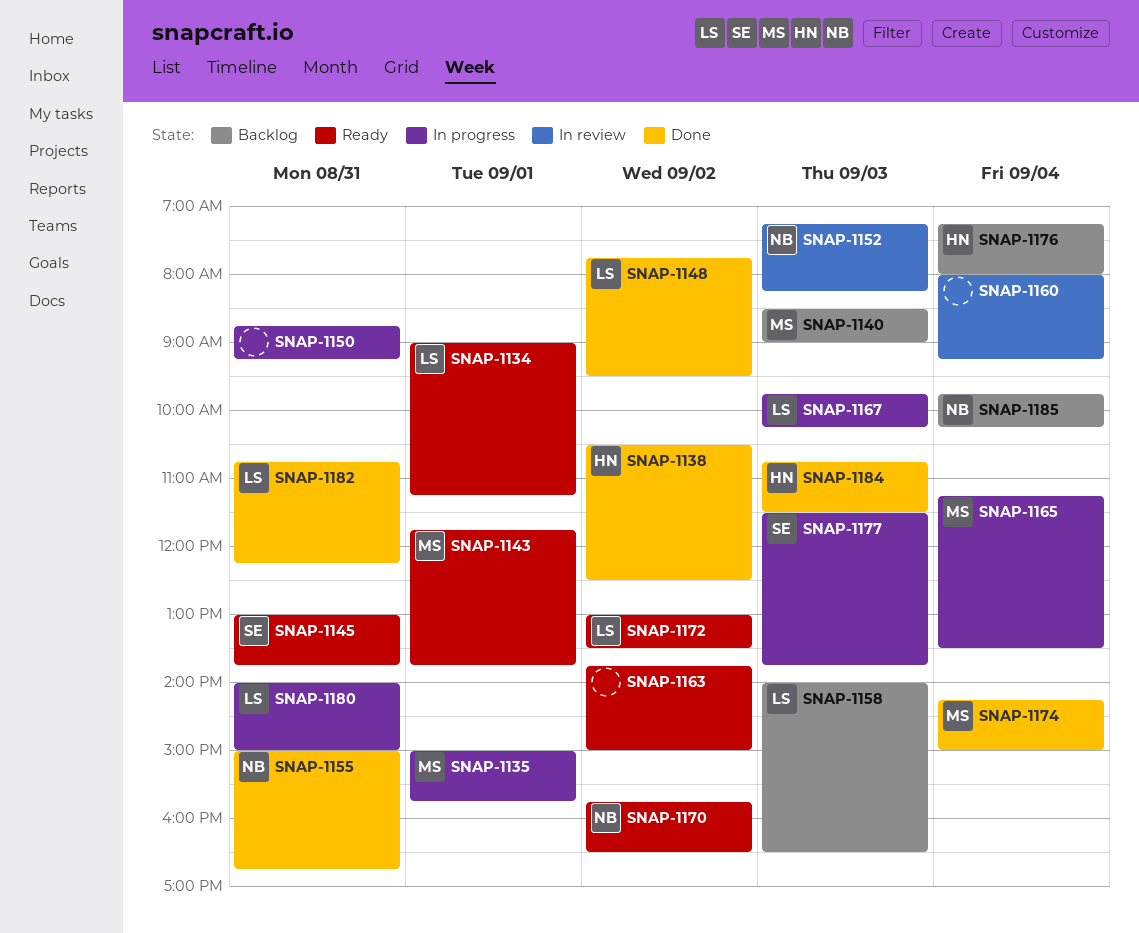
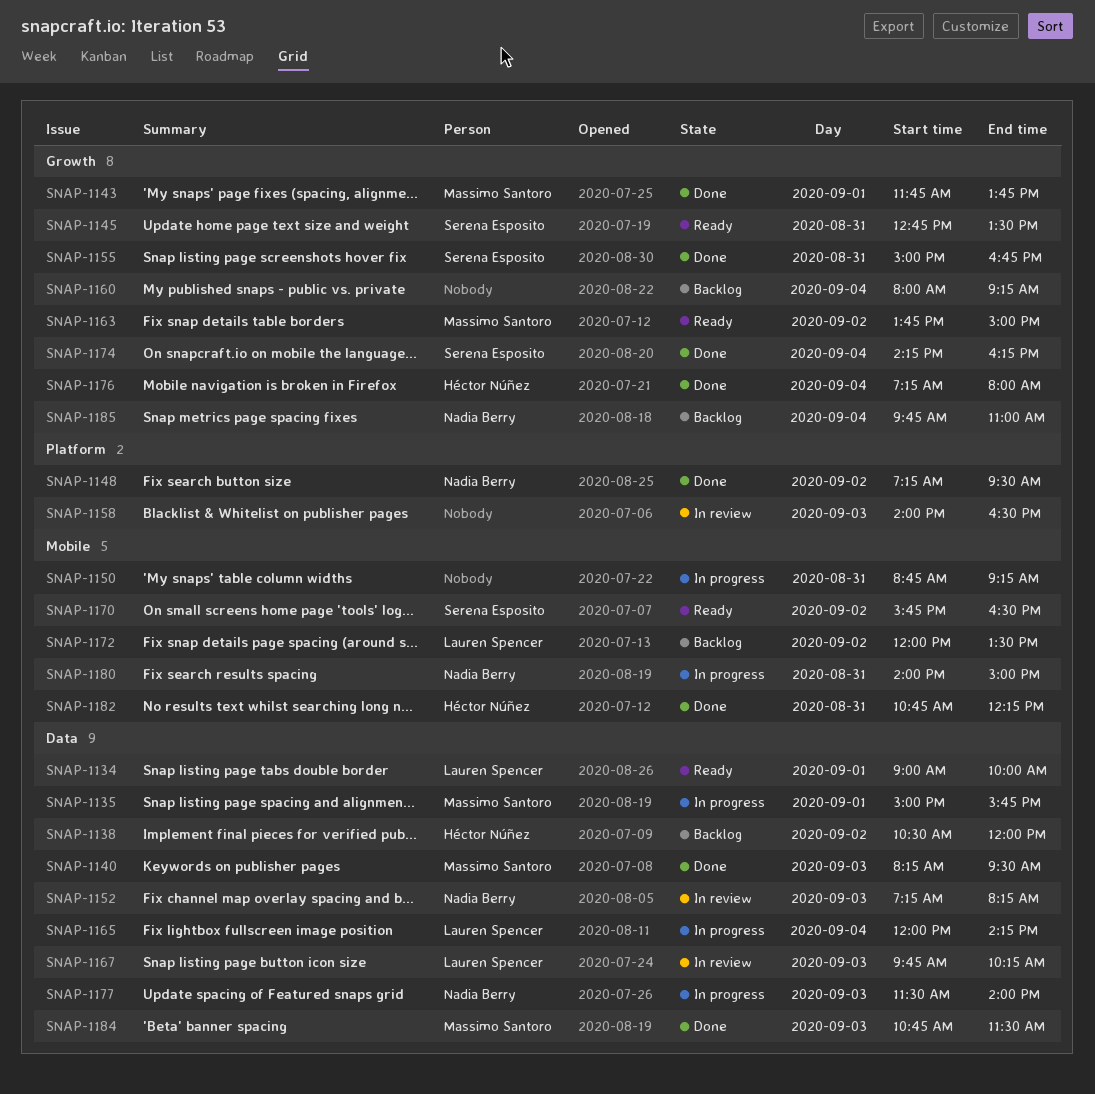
SNAP-1134, ends: 11:15 -> 10:00
SNAP-1138, status: Done -> Backlog
SNAP-1138, ends: 12:30 -> 12:00
SNAP-1140, status: Backlog -> Done
SNAP-1140, begins: 08:30 -> 08:15
SNAP-1140, ends: 09:00 -> 09:30
SNAP-1143, status: Ready -> Done
SNAP-1145, begins: 13:00 -> 12:45
SNAP-1145, ends: 13:45 -> 13:30
SNAP-1148, owner: Lauren Spencer -> Nadia Berry
SNAP-1148, begins: 07:45 -> 07:15
SNAP-1155, owner: Nadia Berry -> Serena Esposito
SNAP-1158, status: Backlog -> In review
SNAP-1158, owner: Lauren Spencer -> none
SNAP-1160, status: In review -> Backlog
SNAP-1163, owner: none -> Massimo Santoro
SNAP-1165, owner: Massimo Santoro -> Lauren Spencer
SNAP-1165, begins: 11:15 -> 12:00
SNAP-1165, ends: 13:30 -> 14:15
SNAP-1167, status: In progress -> In review
SNAP-1170, owner: Nadia Berry -> Serena Esposito
SNAP-1172, status: Ready -> Backlog
SNAP-1172, begins: 13:00 -> 12:00
SNAP-1174, owner: Massimo Santoro -> Serena Esposito
SNAP-1174, ends: 15:00 -> 16:15
SNAP-1176, status: Backlog -> Done
SNAP-1177, owner: Serena Esposito -> Nadia Berry
SNAP-1177, ends: 13:45 -> 14:00
SNAP-1180, owner: Lauren Spencer -> Nadia Berry
SNAP-1182, owner: Lauren Spencer -> Héctor Núñez
SNAP-1184, owner: Héctor Núñez -> Massimo Santoro
SNAP-1185, ends: 10:15 -> 11:00

